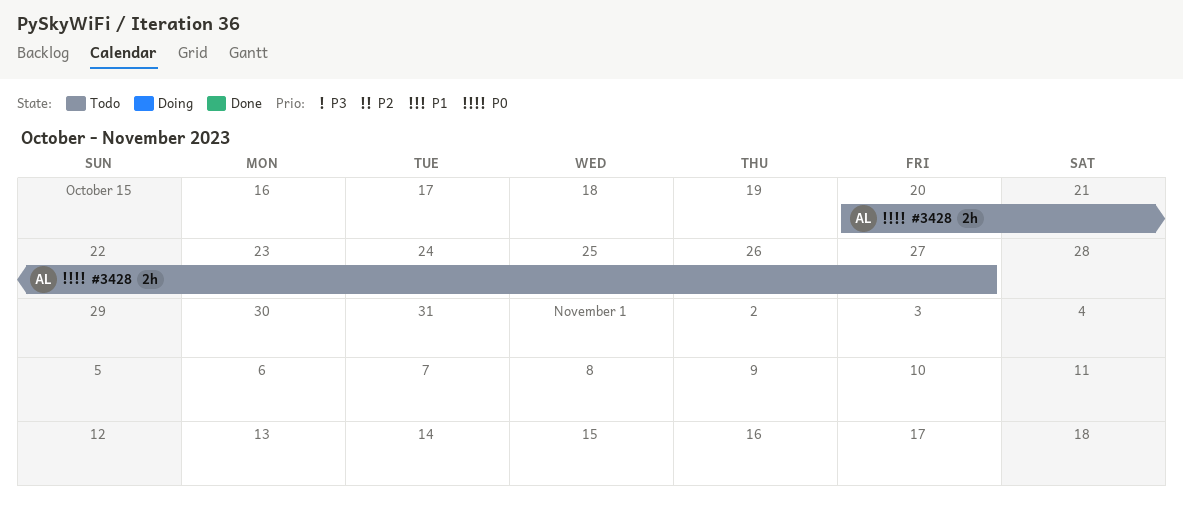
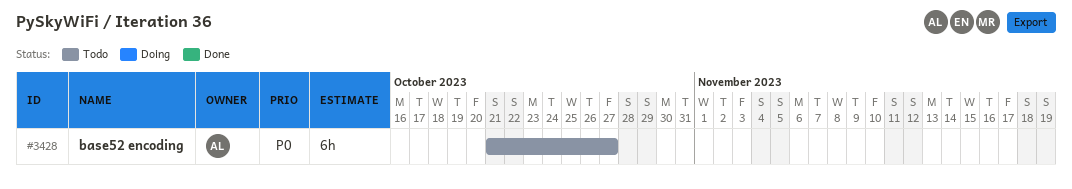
#3428, estimate: 2h -> 6h
#3428, start: Oct 20 -> Oct 21

